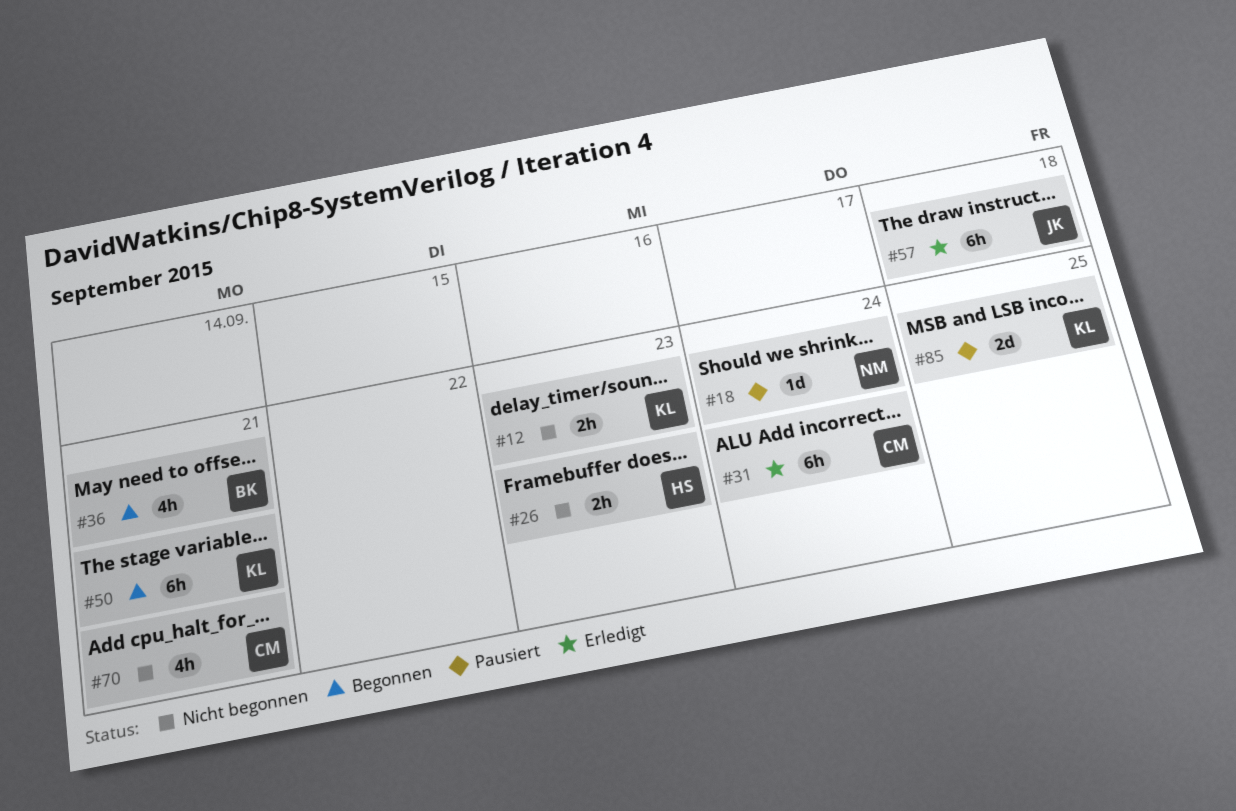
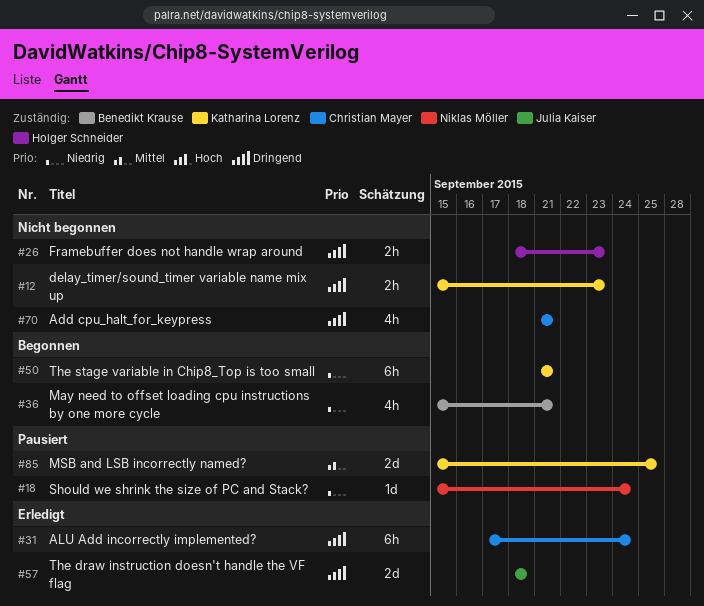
#57, estimate: 6h -> 2d

